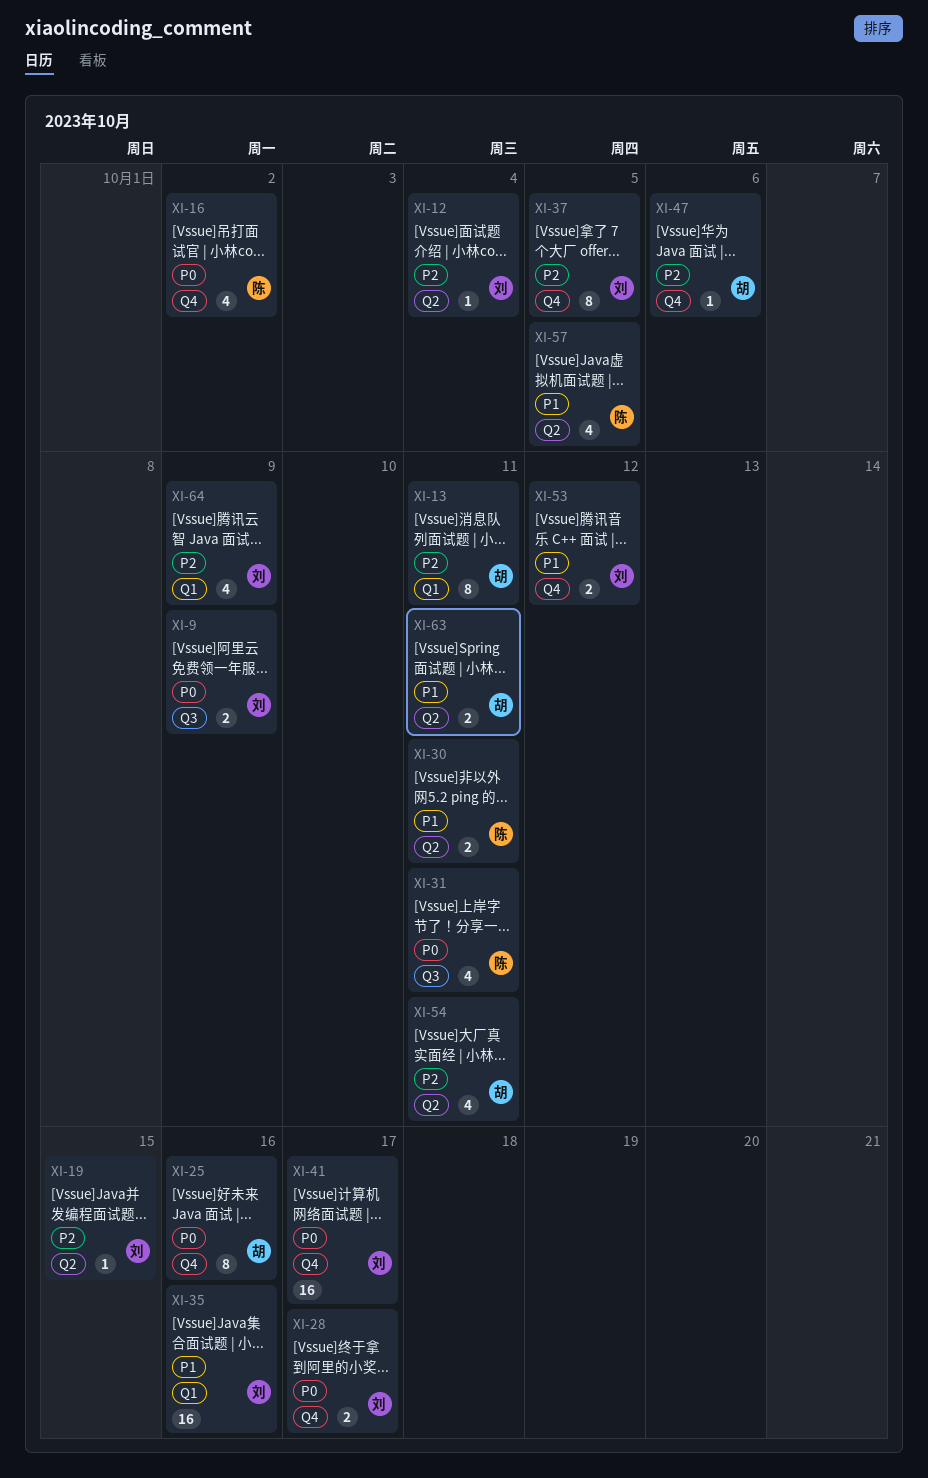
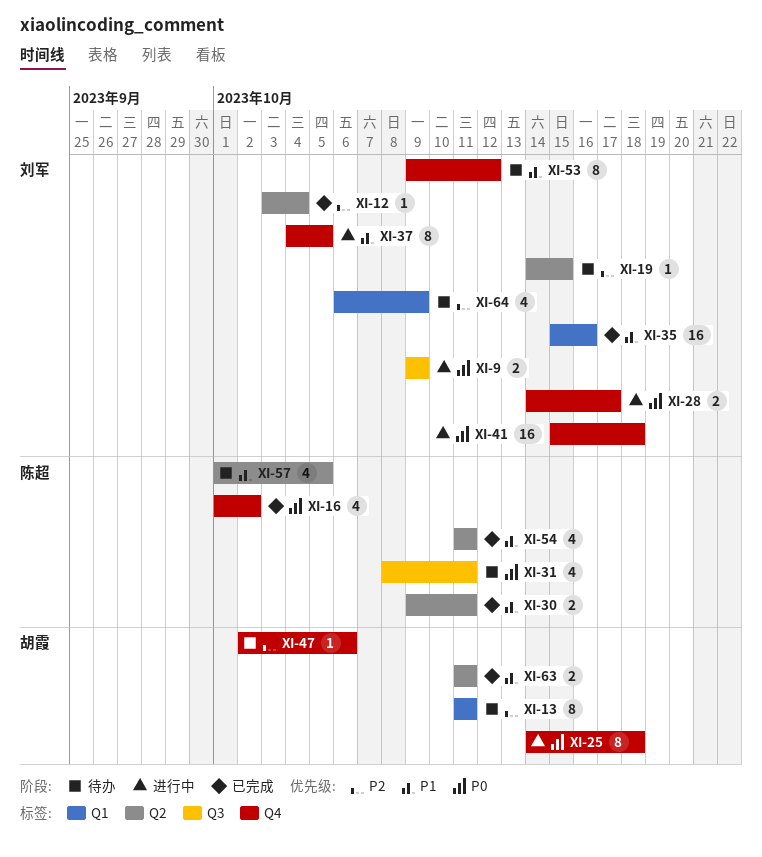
XI-25, due: Oct 16 -> Oct 18
XI-37, priority: P2 -> P1
XI-41, due: Oct 17 -> Oct 18
XI-53, estimate: 2 -> 8
XI-54, owner: 胡霞 -> 陈超
XI-54, priority: P2 -> P1

